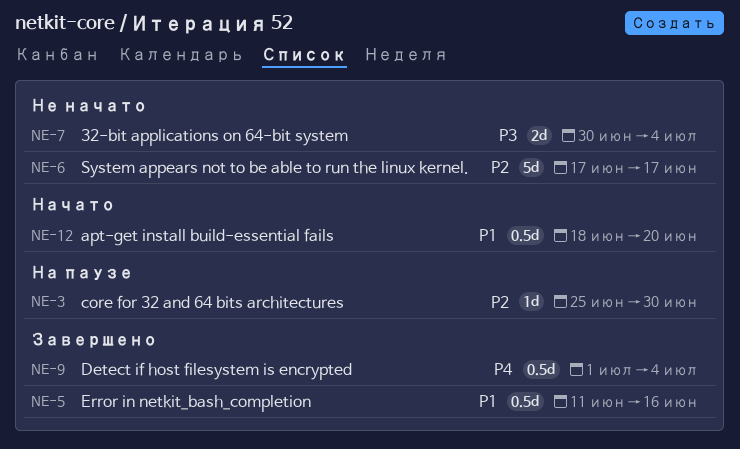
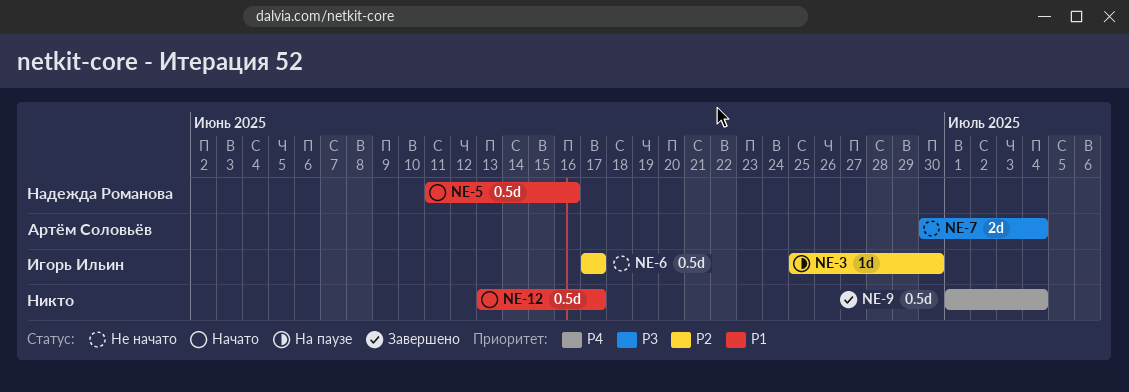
NE-5, status: Завершено -> Начато
NE-6, estimate: 5d -> 0.5d
NE-12, start: Jun 18 -> Jun 13
NE-12, due: Jun 20 -> Jun 17

